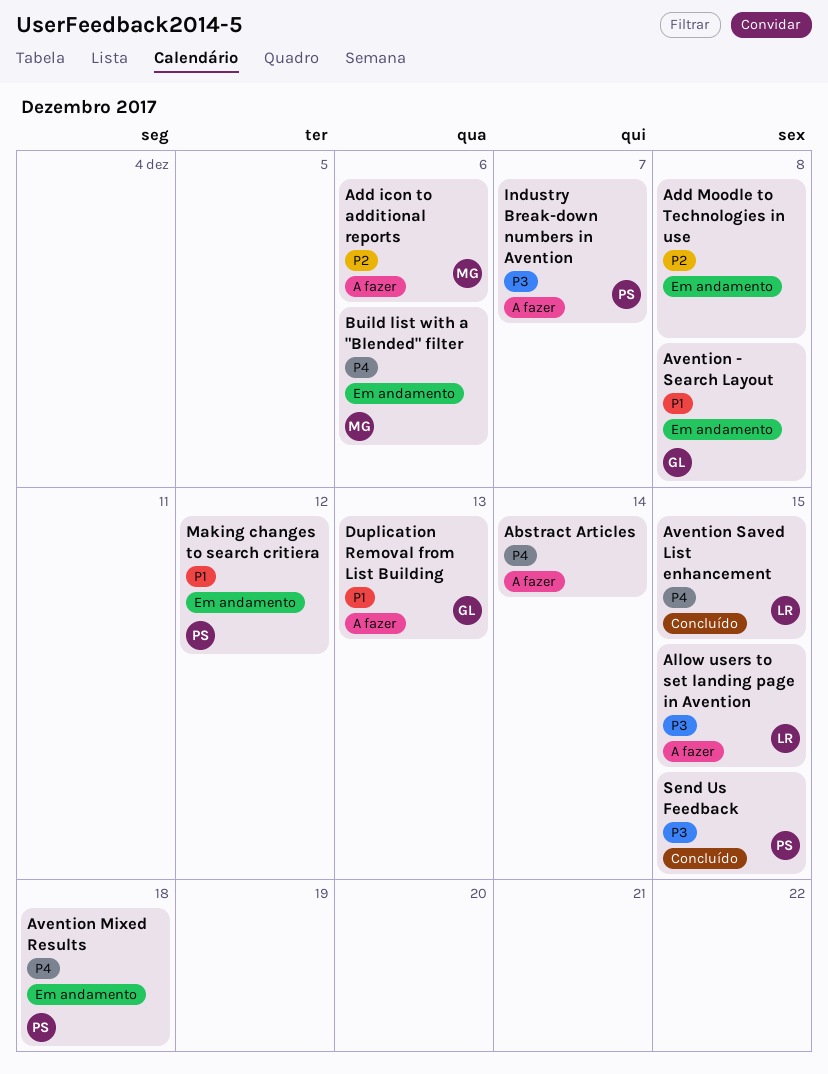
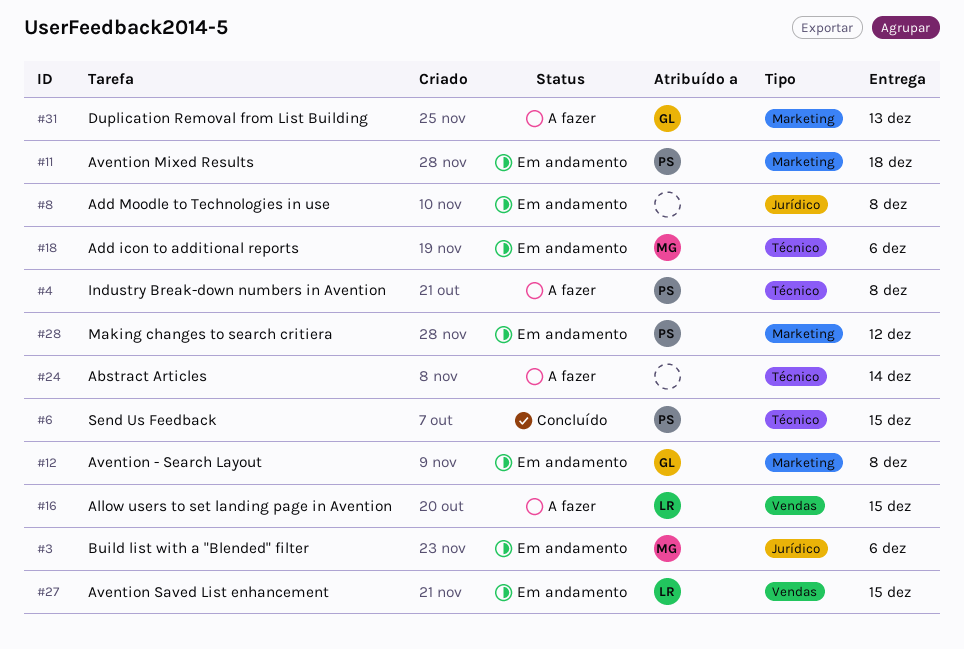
Add icon to additional reports, status: A fazer -> Em andamento
Avention Saved List enhancement, status: Concluído -> Em andamento
Industry Break-down numbers in Avention, due: Dec 7 -> Dec 8

